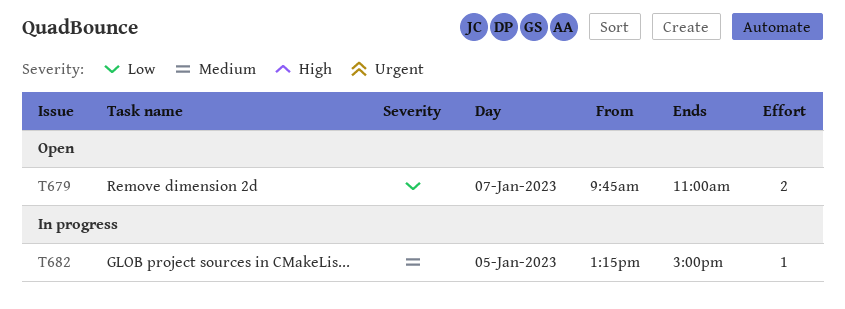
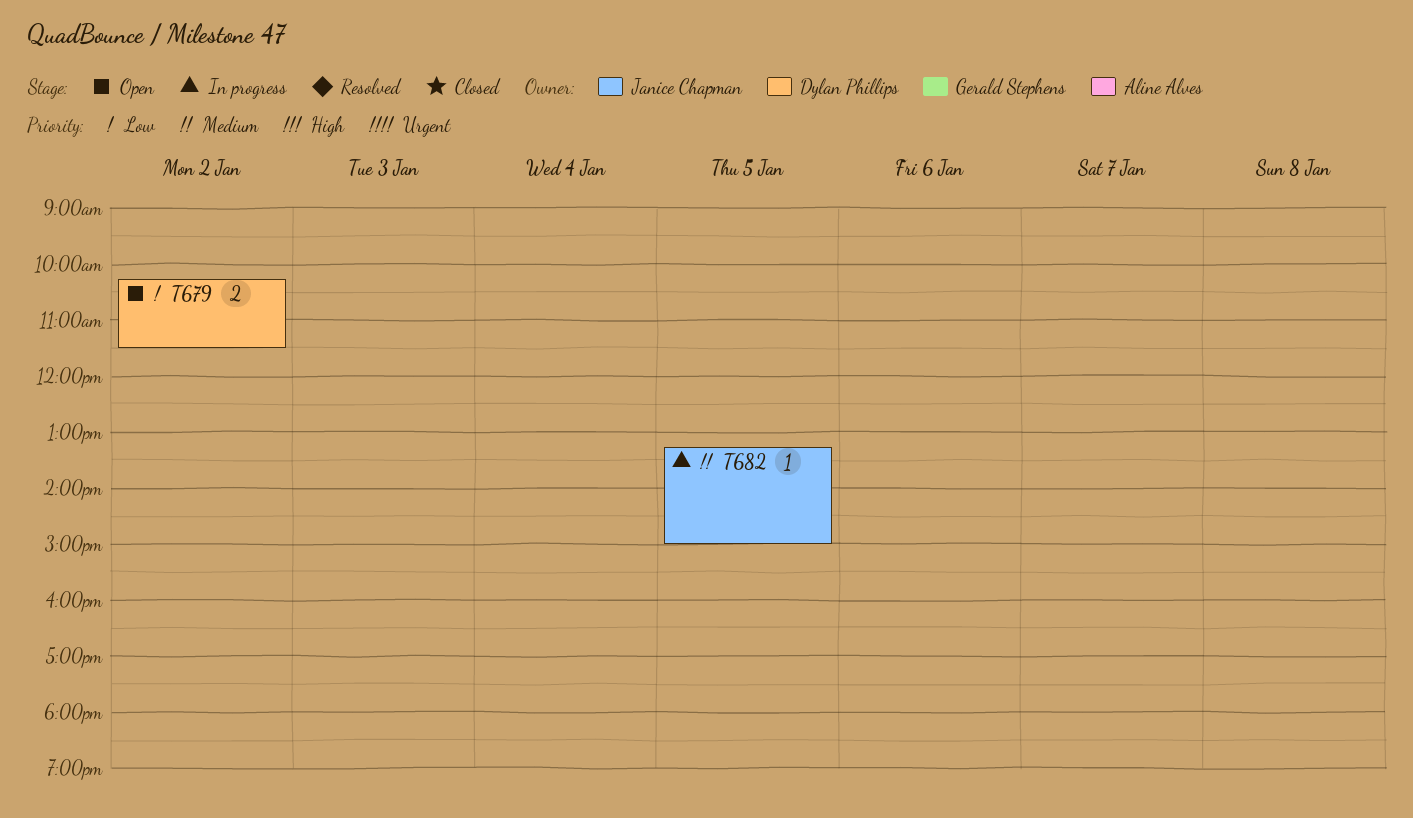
T679, day: Jan 7 -> Jan 2
T679, begins: 09:45 -> 10:15
T679, ends: 11:00 -> 11:30

